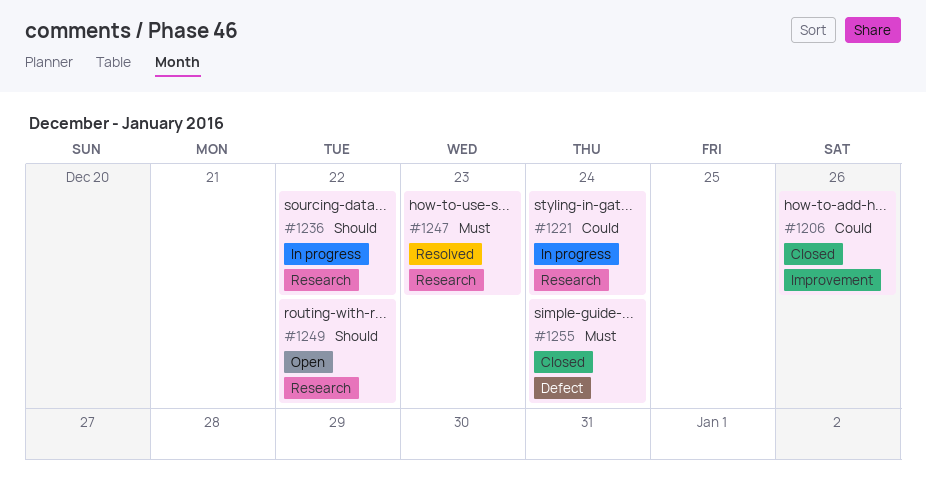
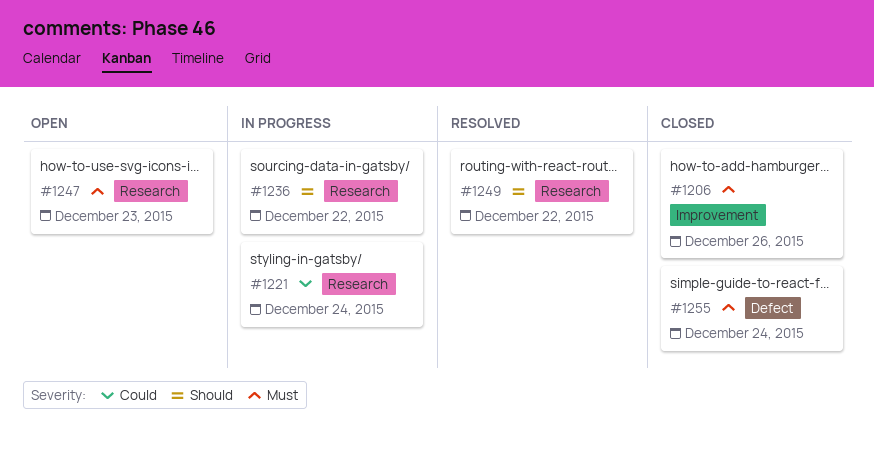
#1206, priority: Could -> Must
#1247, status: Resolved -> Open
#1249, status: Open -> Resolved

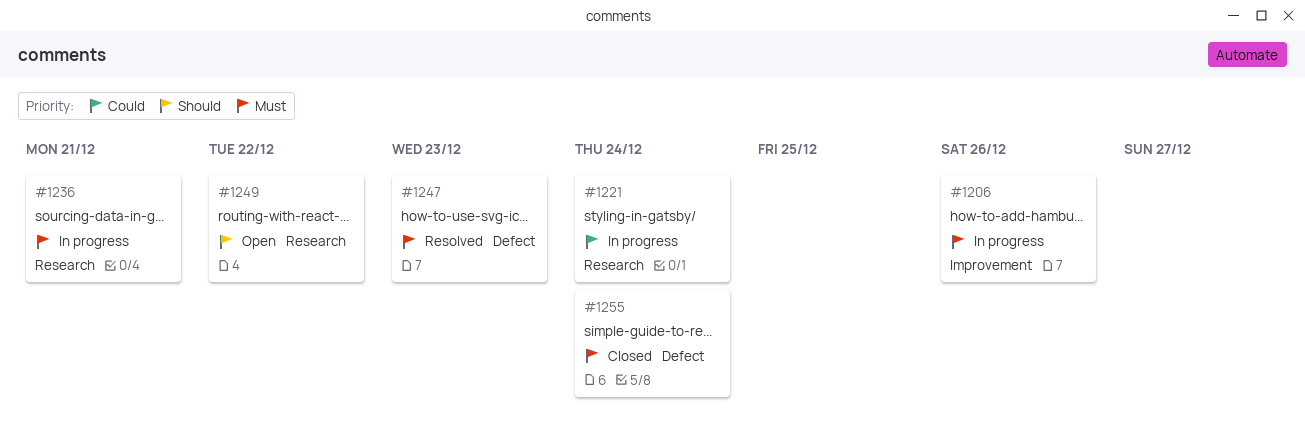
#1206, status: Closed -> In progress
#1236, priority: Should -> Must
#1236, due: Dec 22 -> Dec 21
#1247, status: Open -> Resolved
#1247, label: Research -> Defect
#1249, status: Resolved -> Open

